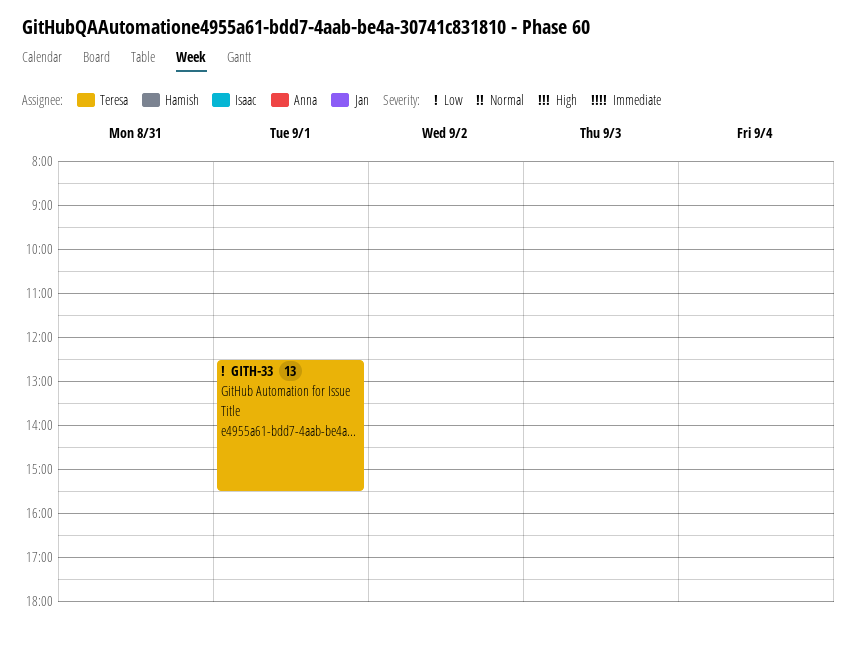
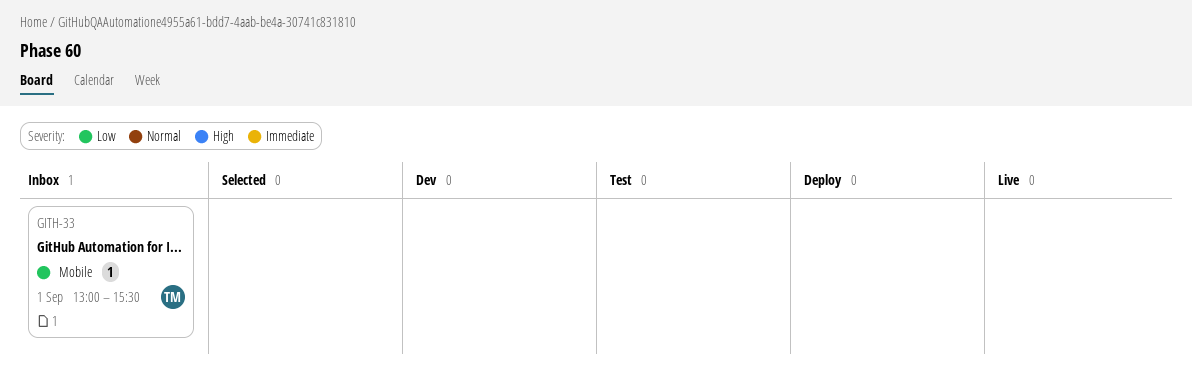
GITH-33, estimate: 13 -> 1
GITH-33, begins: 12:30 -> 13:00

